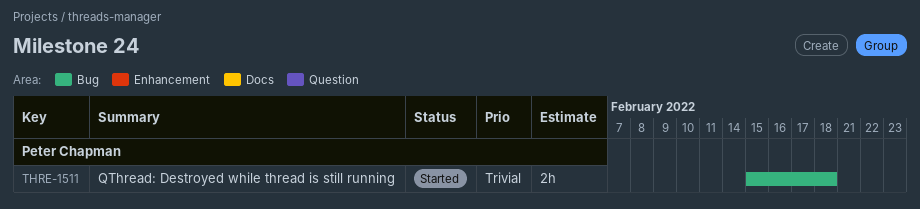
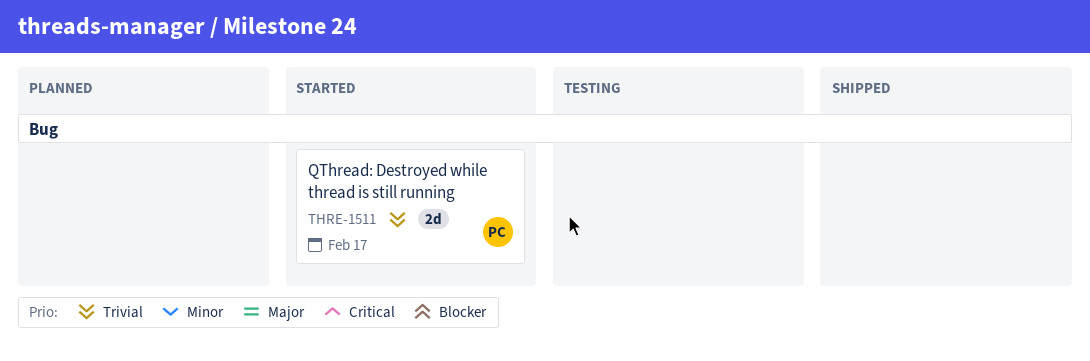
THRE-1511, estimate: 2h -> 2d
THRE-1511, due: Feb 18 -> Feb 17

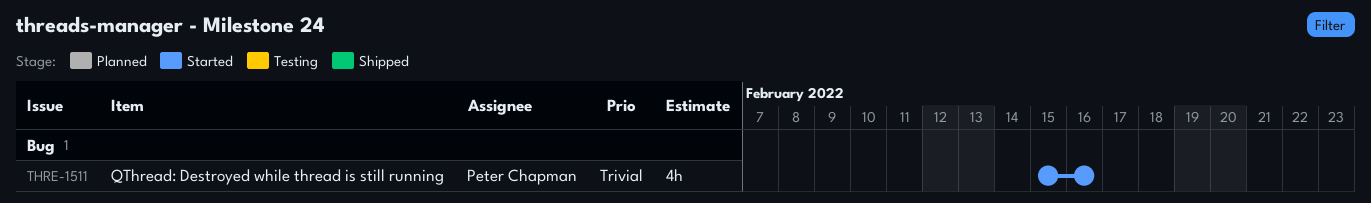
THRE-1511, estimate: 2d -> 4h
THRE-1511, due: Feb 17 -> Feb 16

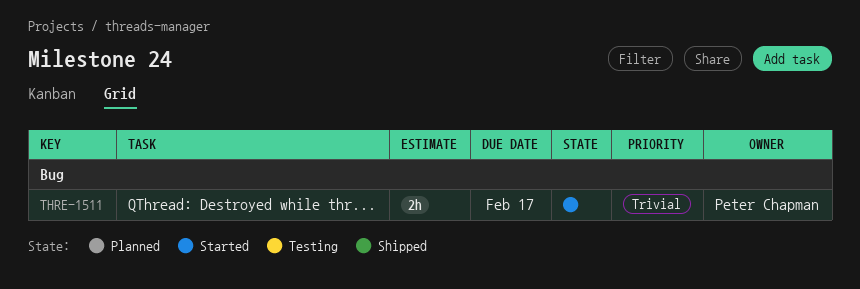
THRE-1511, estimate: 4h -> 2h
THRE-1511, due: Feb 16 -> Feb 17

